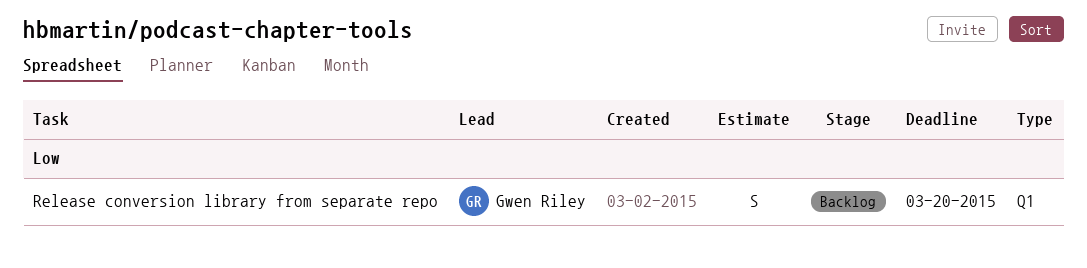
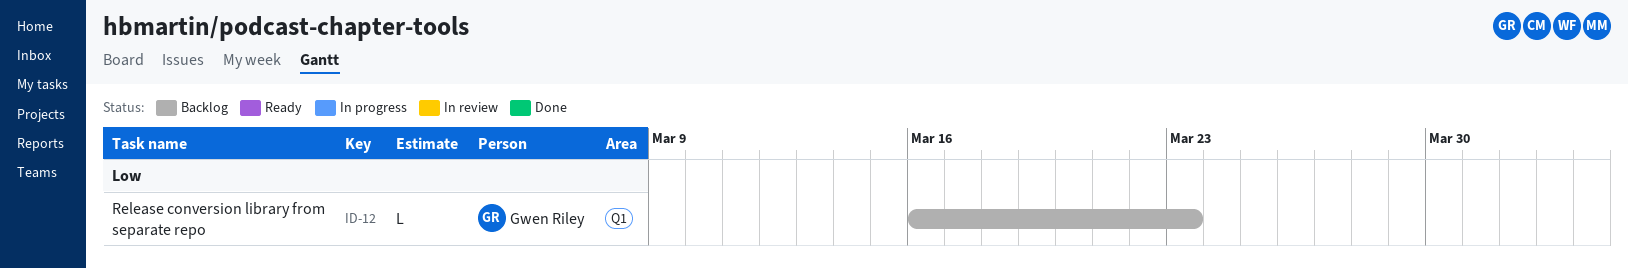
Release conversion library from separate repo, estimate: S -> L
Release conversion library from separate repo, due: Mar 20 -> Mar 23

